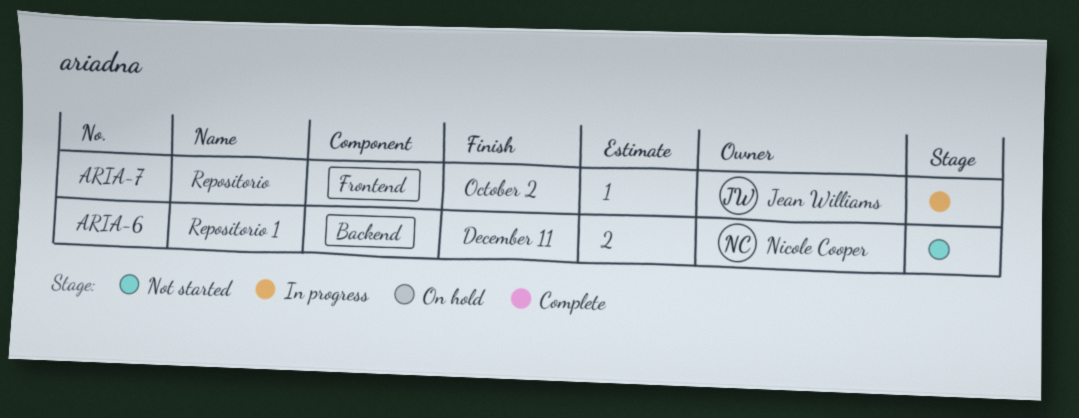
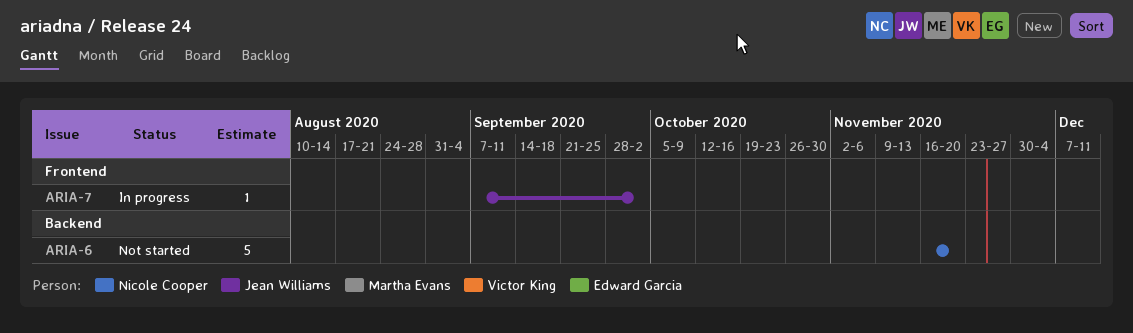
ARIA-6, estimate: 2 -> 5
ARIA-6, due: Dec 11 -> Nov 20

